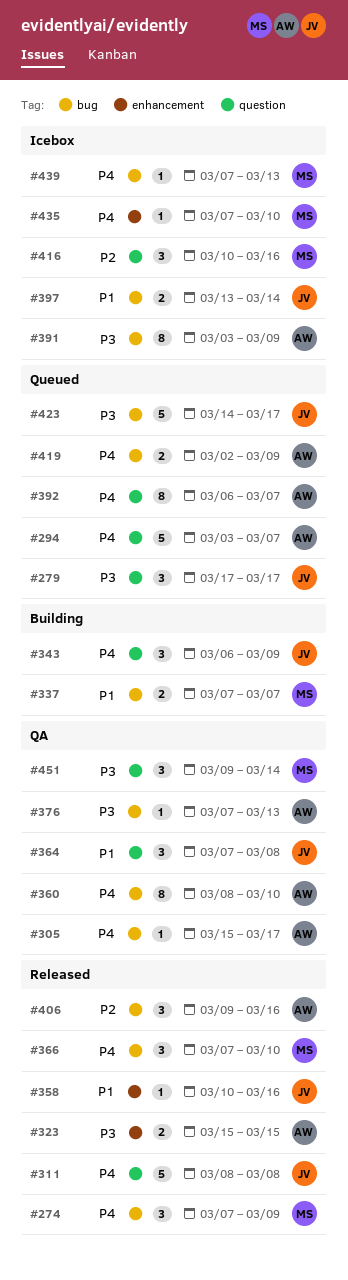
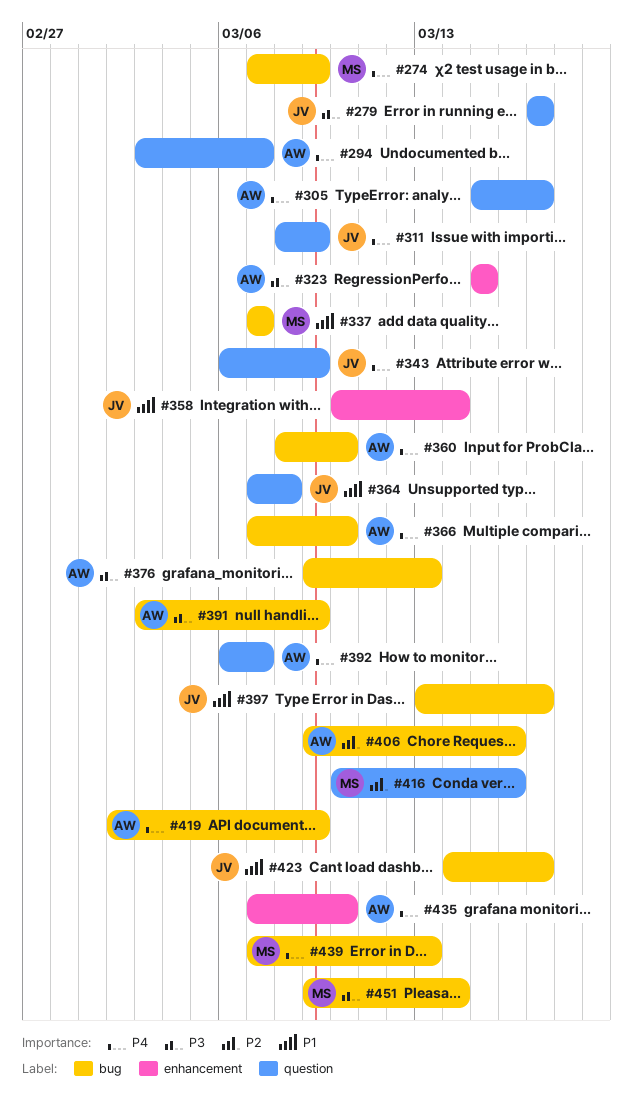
#305, label: bug -> question
#311, due: Mar 8 -> Mar 9
#358, due: Mar 16 -> Mar 14
#366, owner: MS -> AW
#376, start: Mar 7 -> Mar 9
#397, due: Mar 14 -> Mar 17
#423, priority: P3 -> P1
#435, owner: MS -> AW
#451, label: question -> bug

